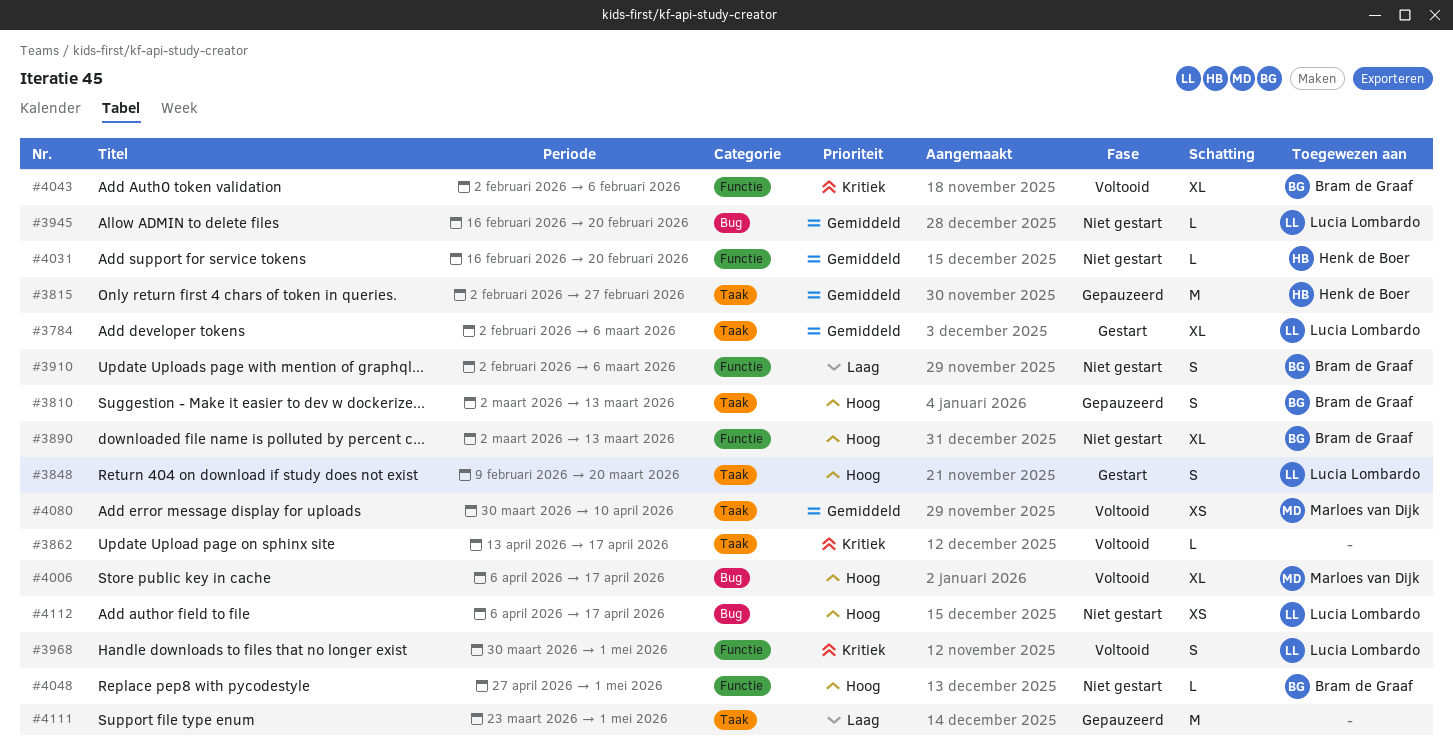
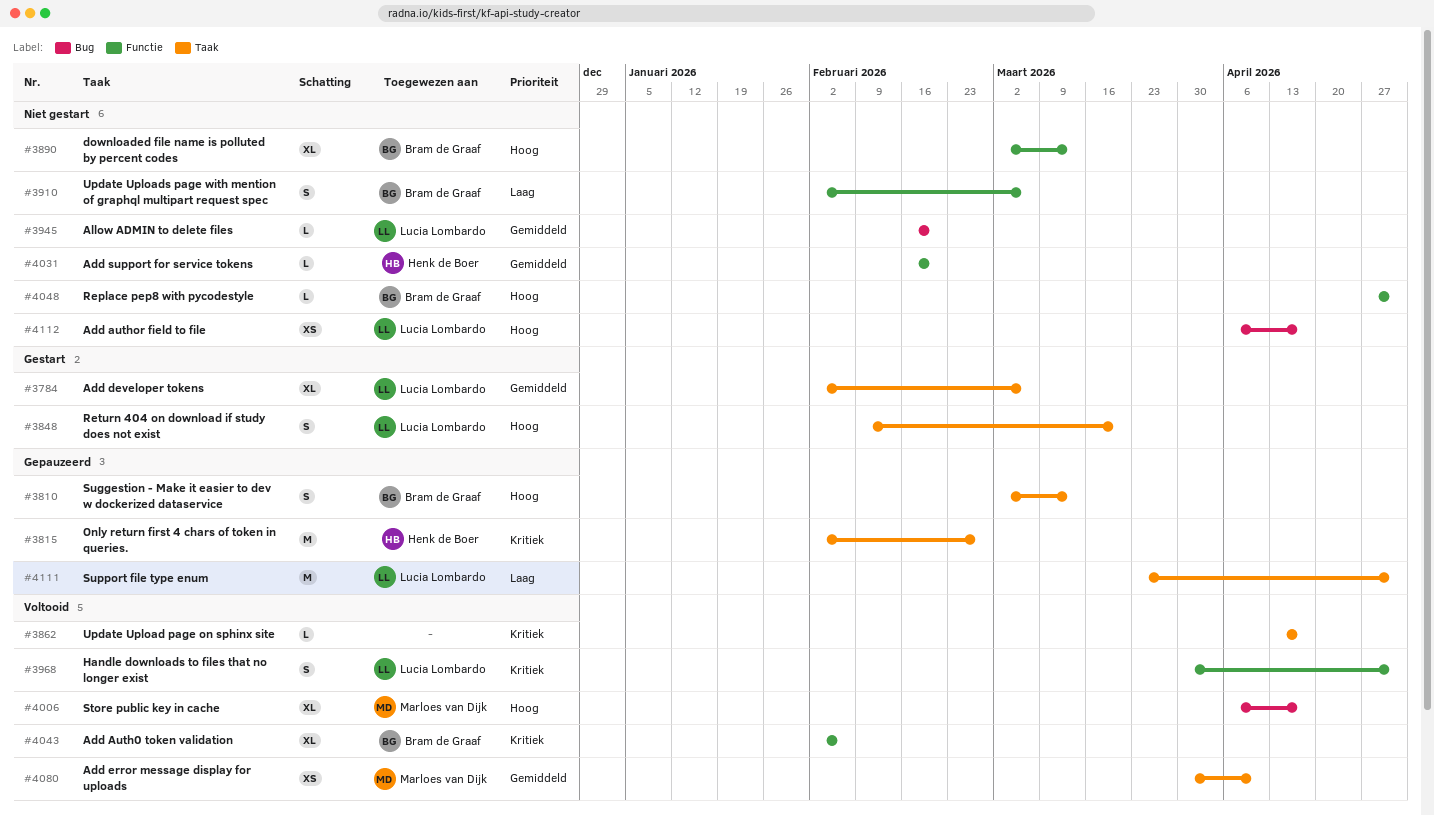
#3815, priority: Gemiddeld -> Kritiek
#4111, owner: none -> Lucia Lombardo

